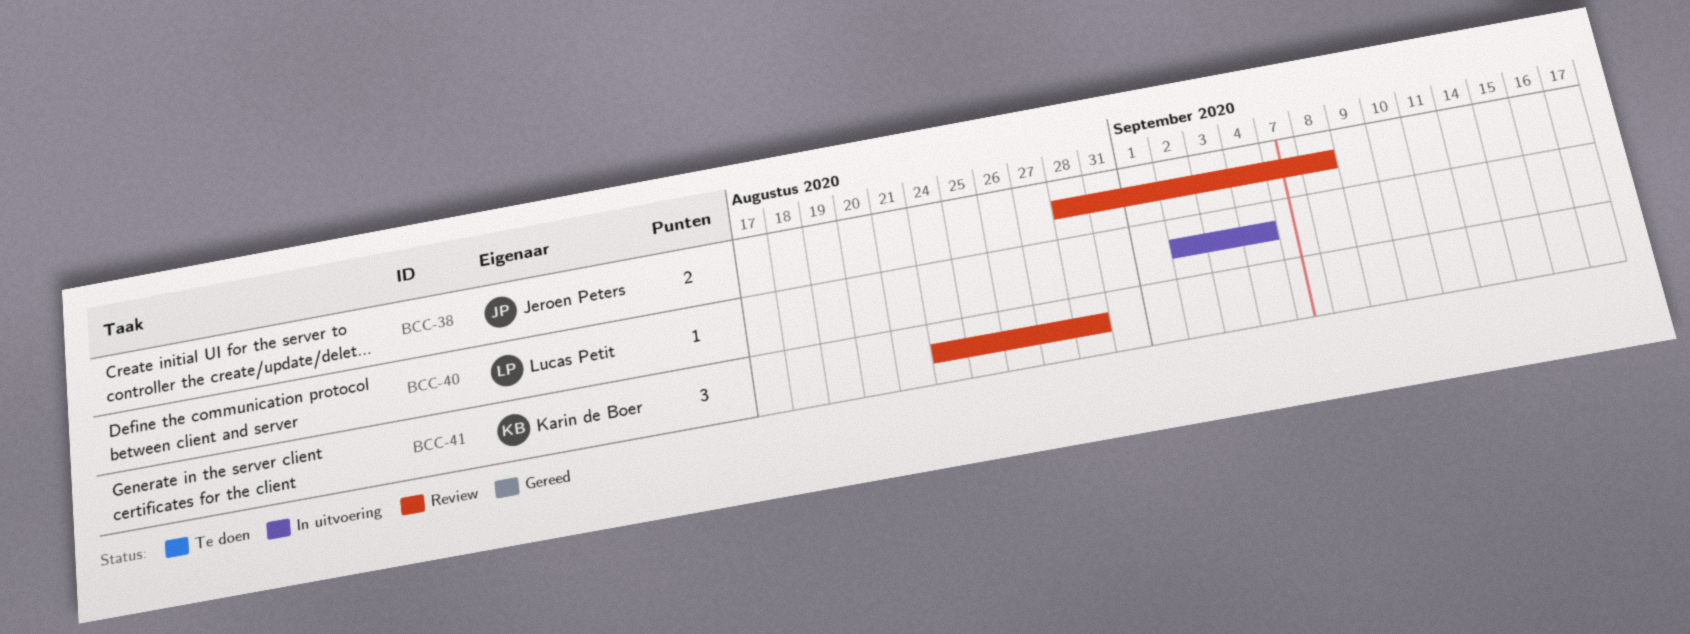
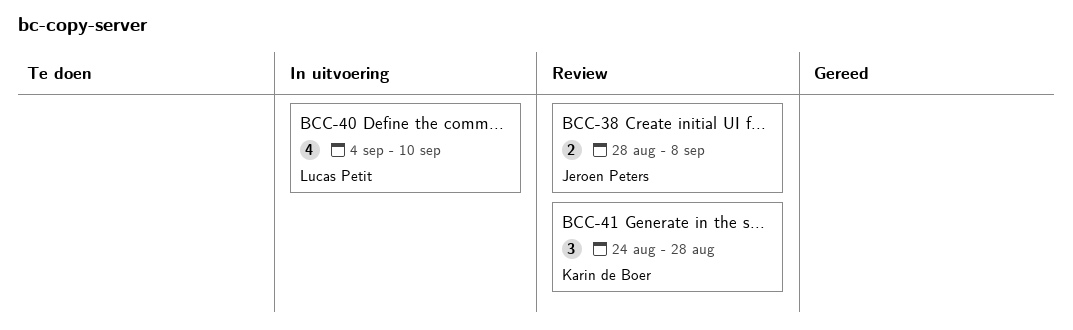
BCC-40, estimate: 1 -> 4
BCC-40, start: Sep 2 -> Sep 4
BCC-40, due: Sep 4 -> Sep 10

